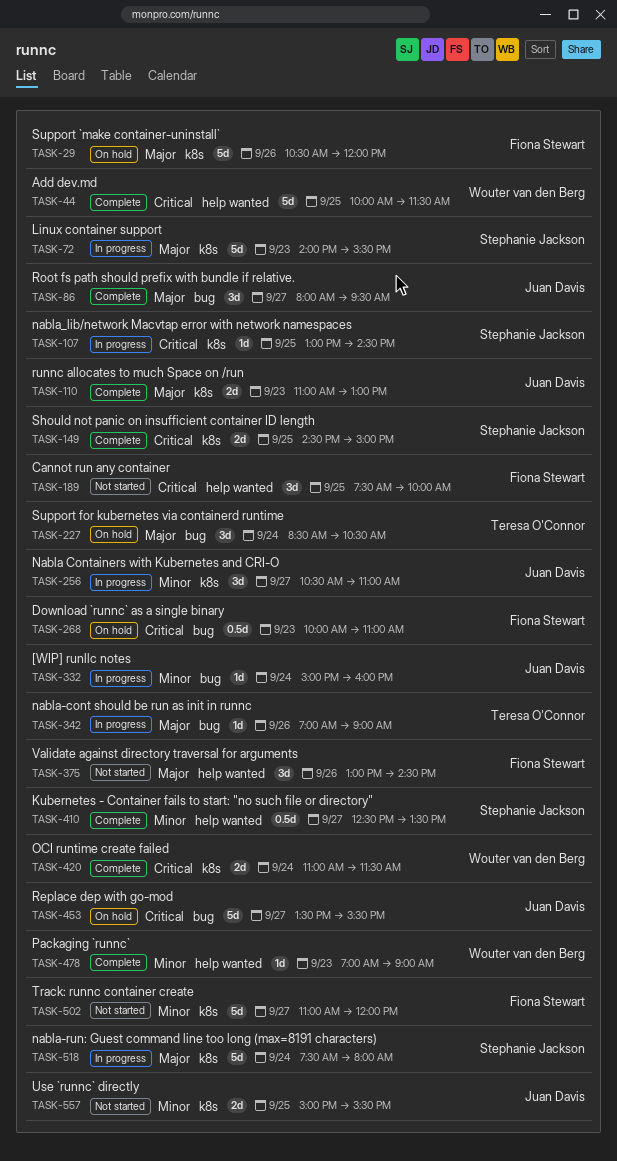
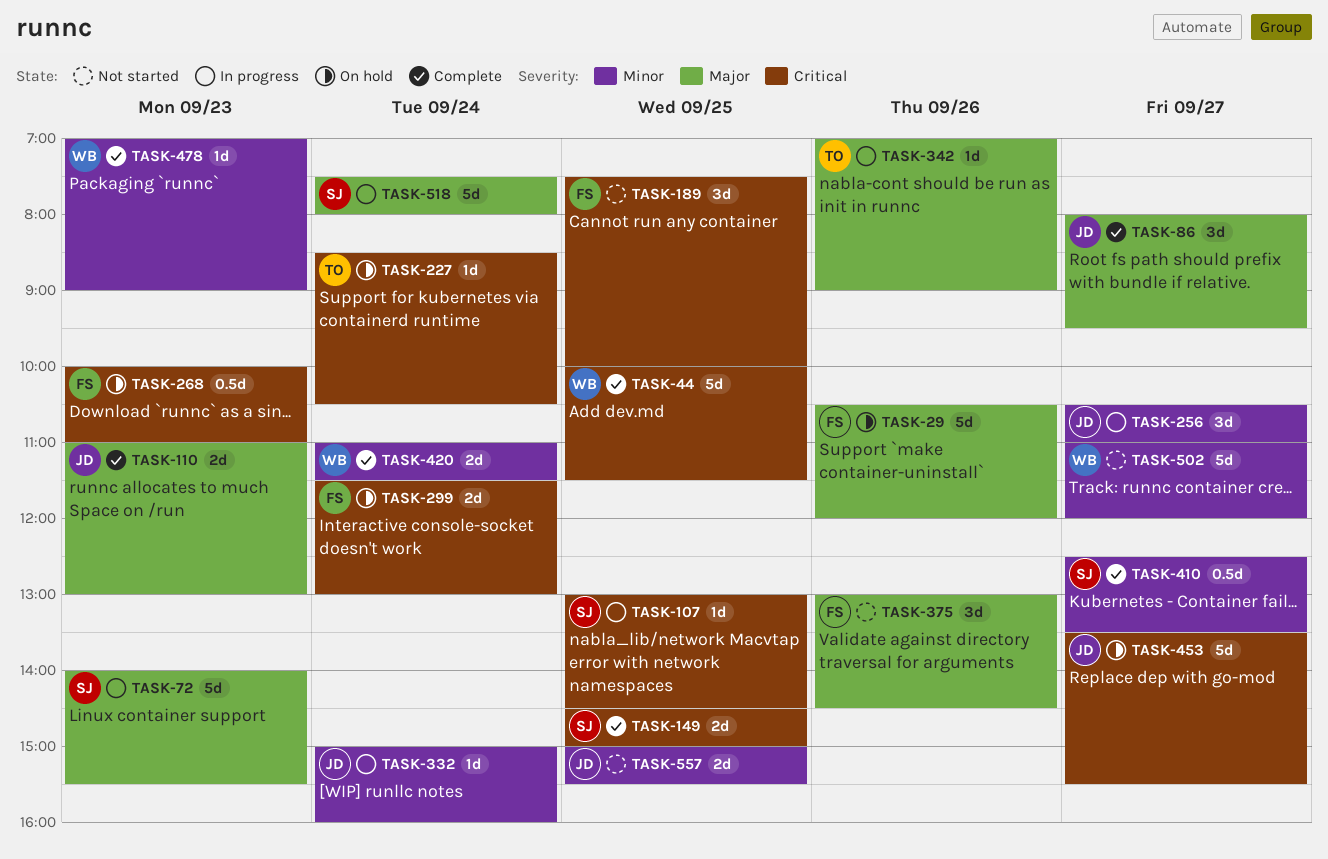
TASK-227, priority: Major -> Critical
TASK-227, estimate: 3d -> 1d
TASK-299: none -> present
TASK-420, priority: Critical -> Minor
TASK-502, owner: Fiona Stewart -> Wouter van den Berg

